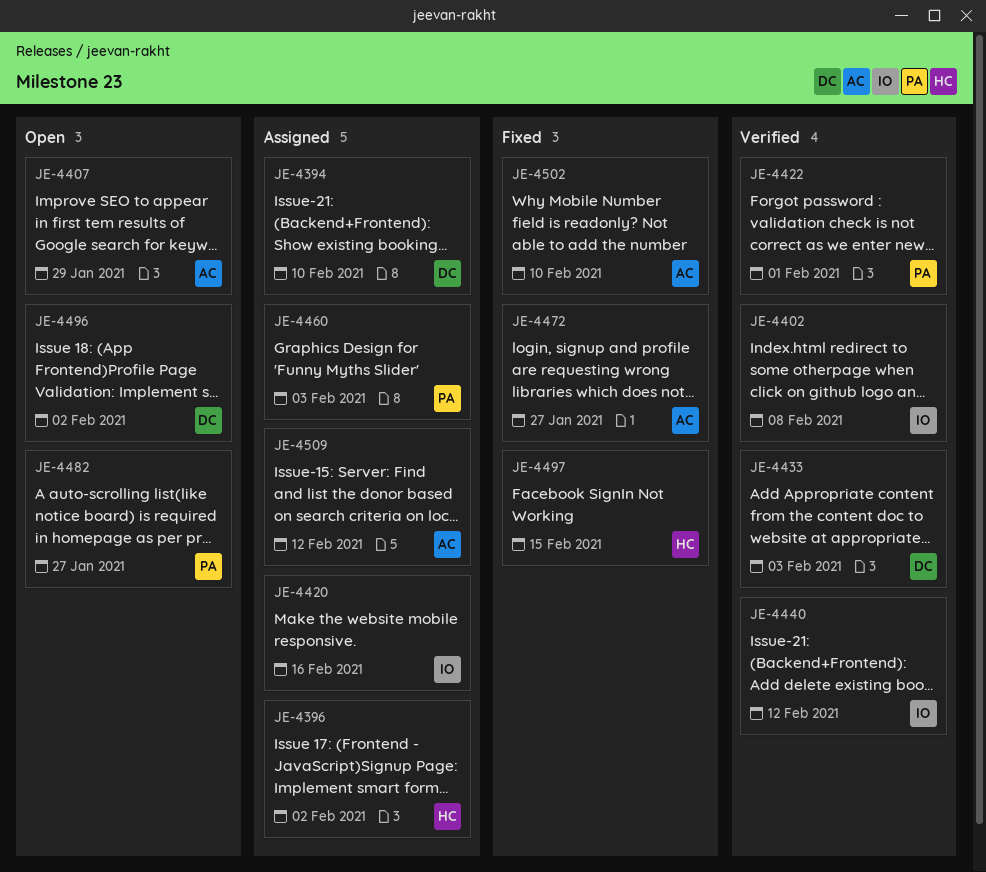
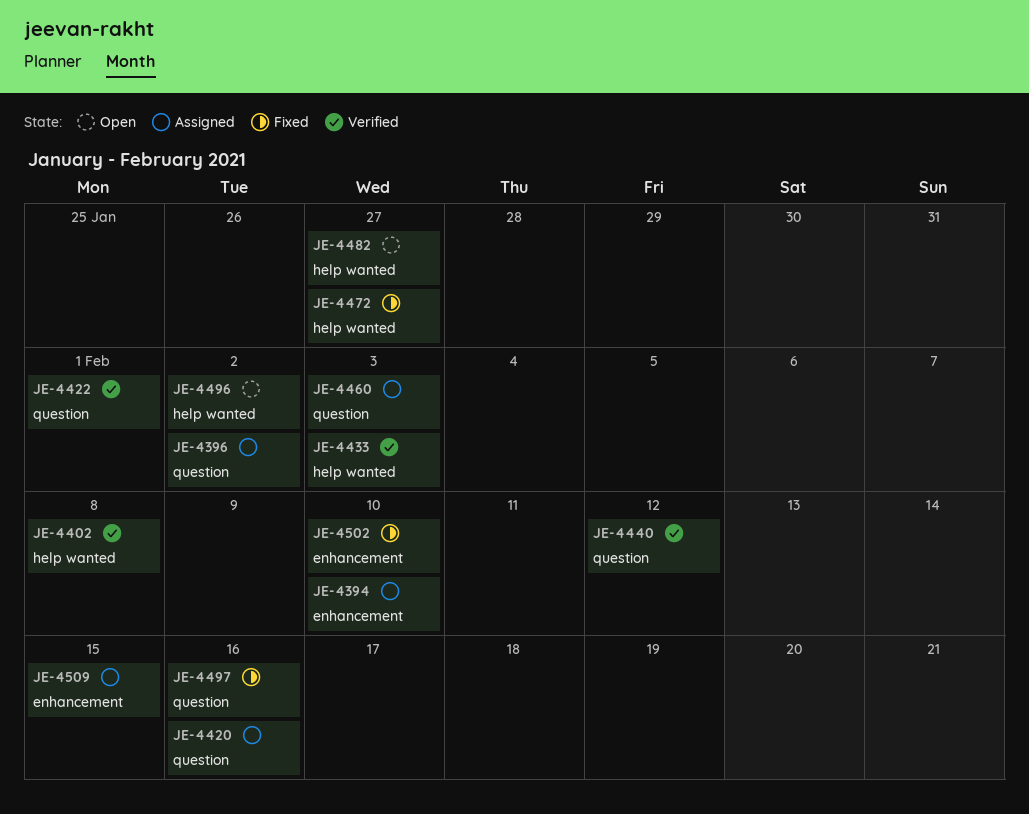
JE-4407: present -> none
JE-4497, due: Feb 15 -> Feb 16
JE-4509, due: Feb 12 -> Feb 15

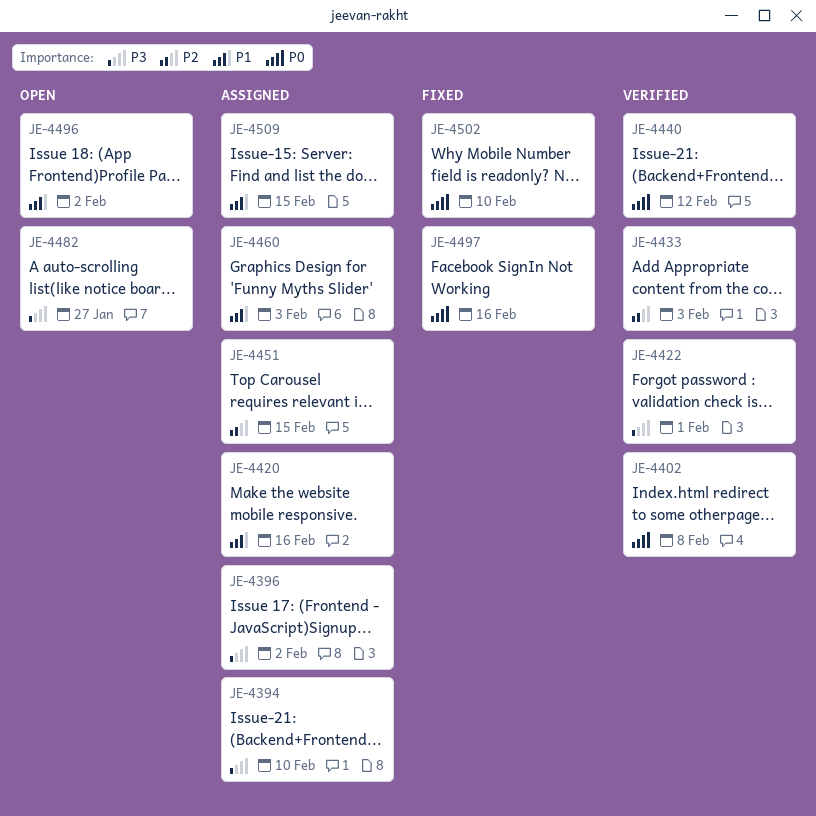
JE-4451: none -> present
JE-4472: present -> none

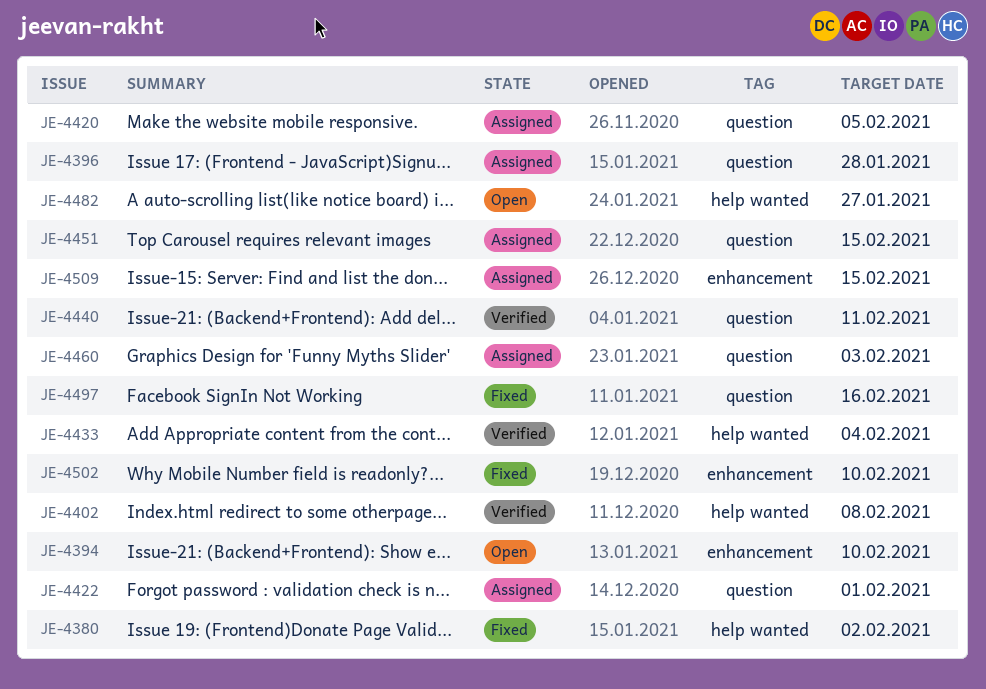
JE-4380: none -> present
JE-4394, status: Assigned -> Open
JE-4396, due: Feb 2 -> Jan 28
JE-4420, due: Feb 16 -> Feb 5
JE-4422, status: Verified -> Assigned
JE-4433, due: Feb 3 -> Feb 4
JE-4440, due: Feb 12 -> Feb 11
JE-4496: present -> none

